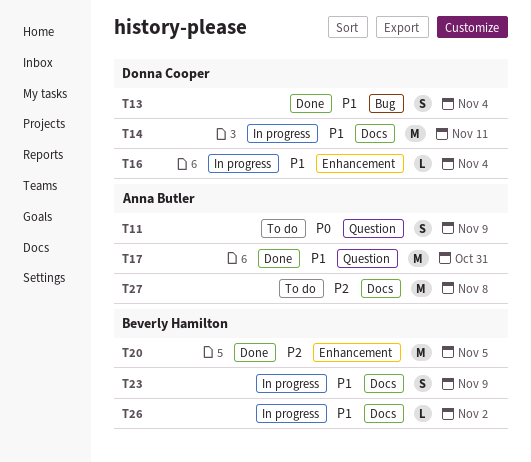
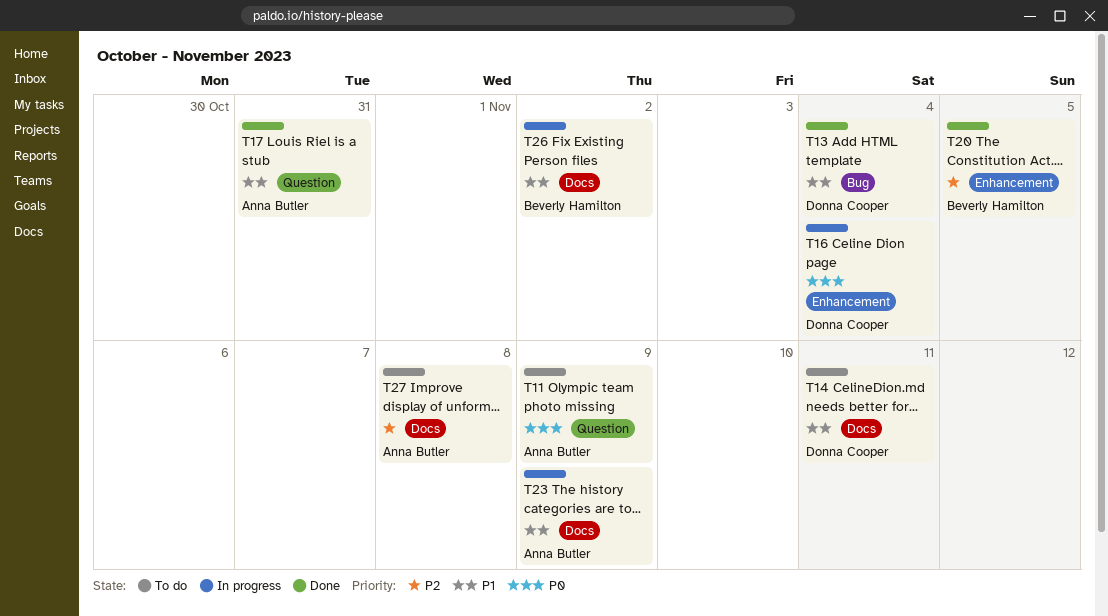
T14, status: In progress -> To do
T16, priority: P1 -> P0
T23, owner: Beverly Hamilton -> Anna Butler

